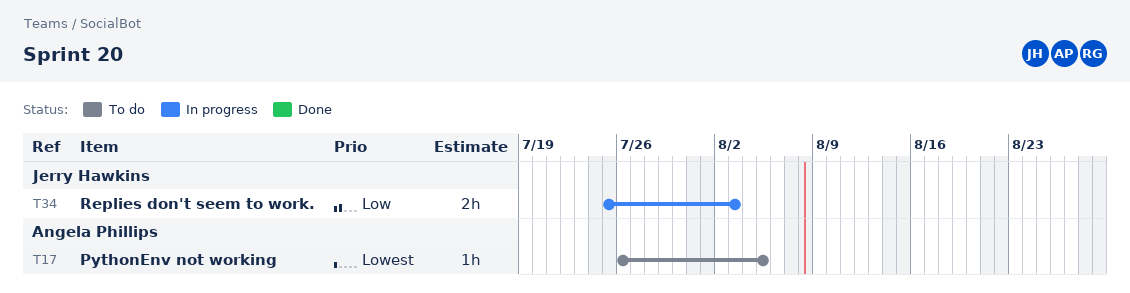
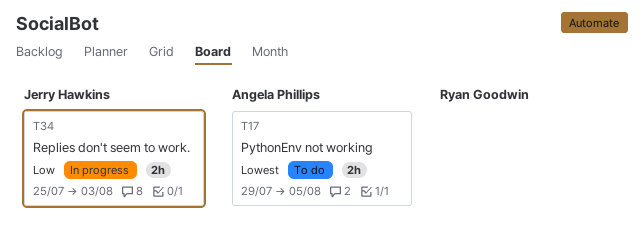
T17, estimate: 1h -> 2h
T17, start: Jul 26 -> Jul 29

